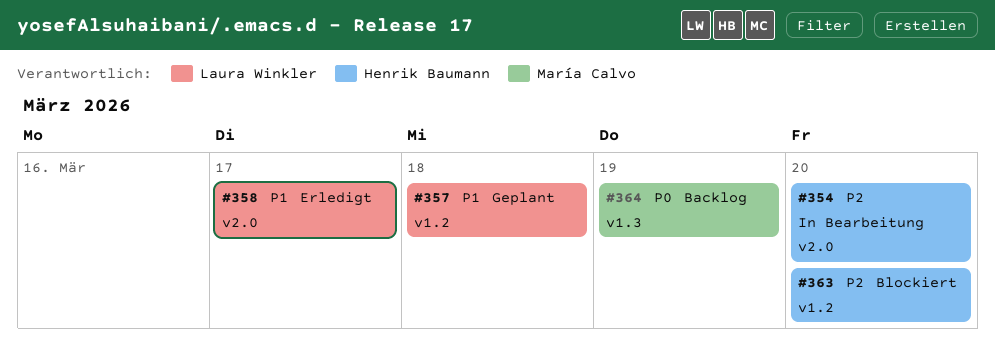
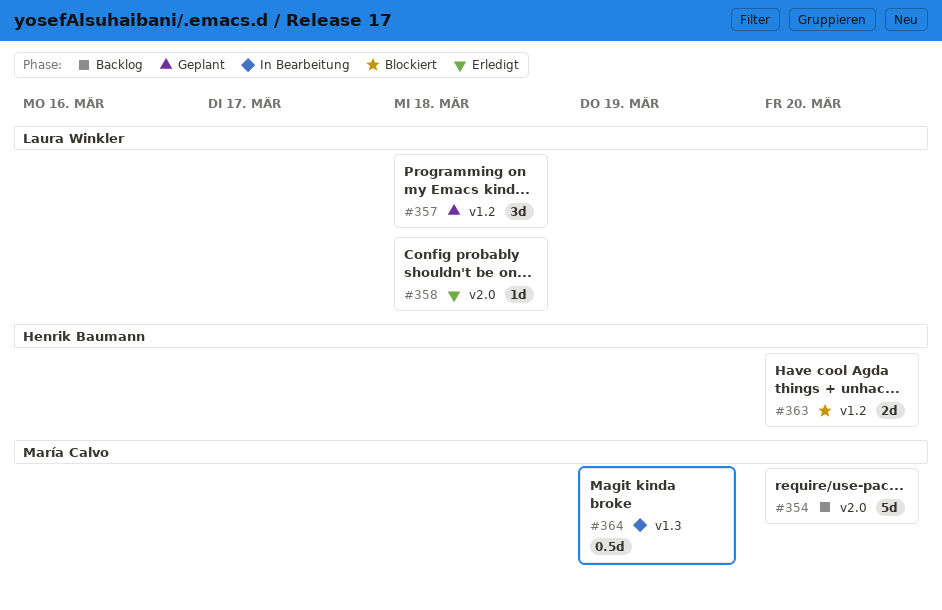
#354, status: In Bearbeitung -> Backlog
#354, owner: Henrik Baumann -> María Calvo
#358, due: Mar 17 -> Mar 18
#364, status: Backlog -> In Bearbeitung

